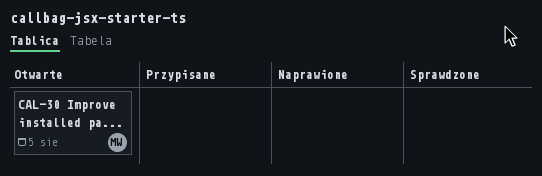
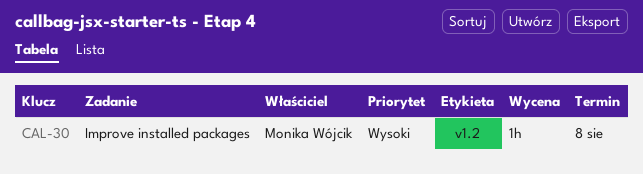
CAL-30, due: Aug 5 -> Aug 8

